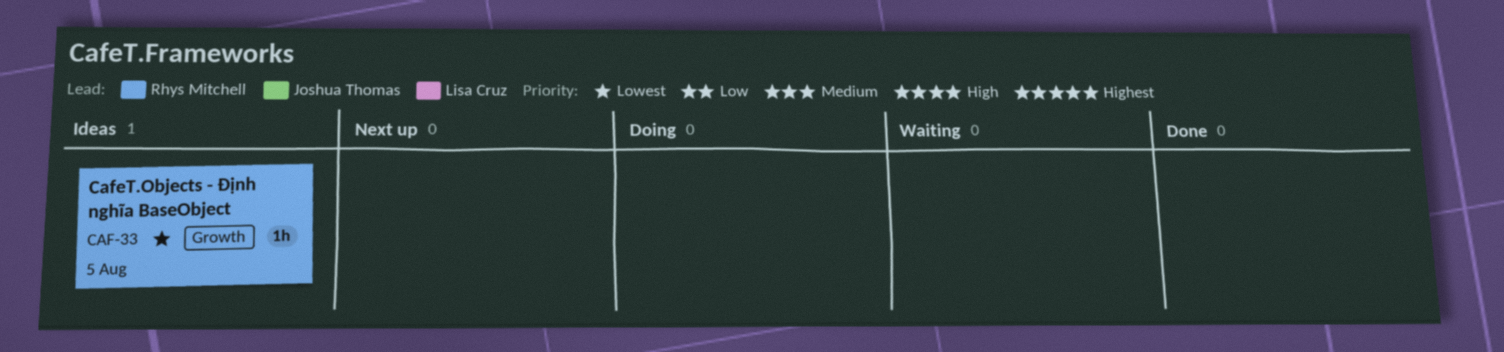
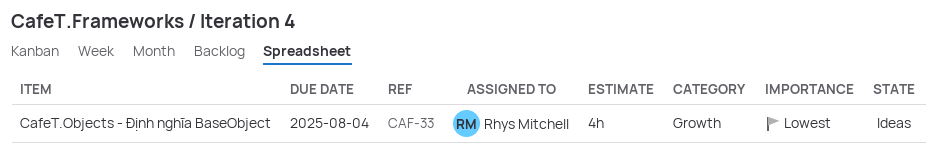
CAF-33, estimate: 1h -> 4h
CAF-33, due: Aug 5 -> Aug 4

